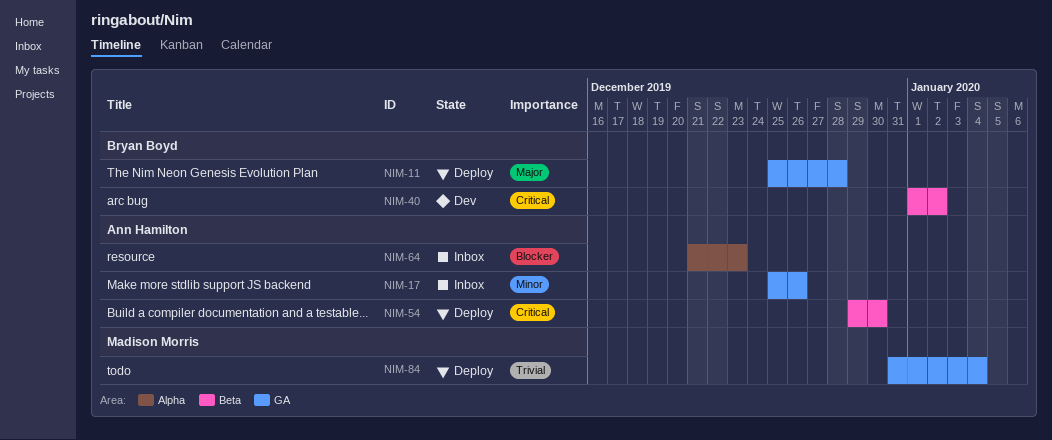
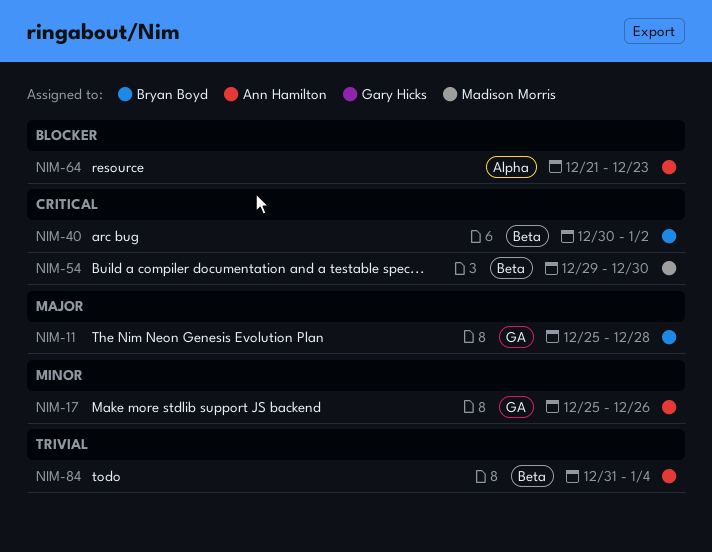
NIM-40, start: Jan 1 -> Dec 30
NIM-54, owner: Ann Hamilton -> Madison Morris
NIM-84, owner: Madison Morris -> Ann Hamilton
NIM-84, label: GA -> Beta

